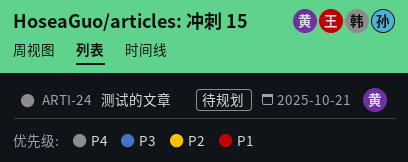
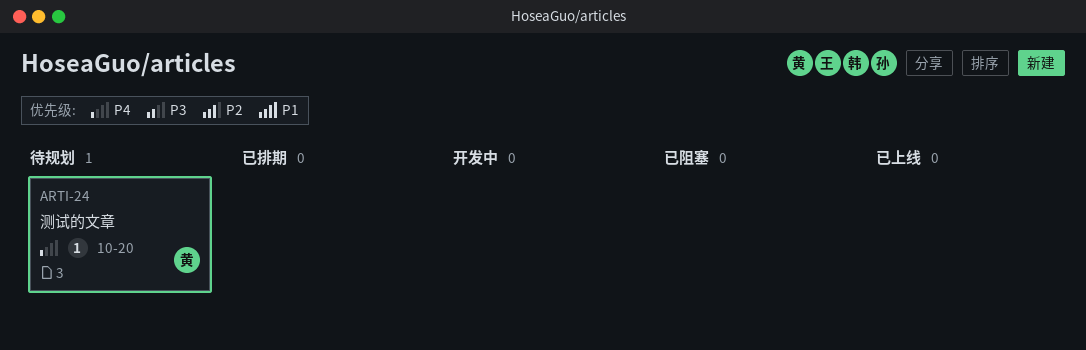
ARTI-24, due: Oct 21 -> Oct 20

